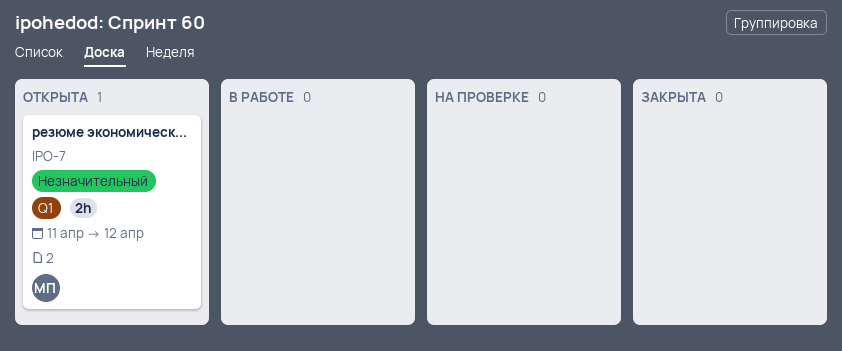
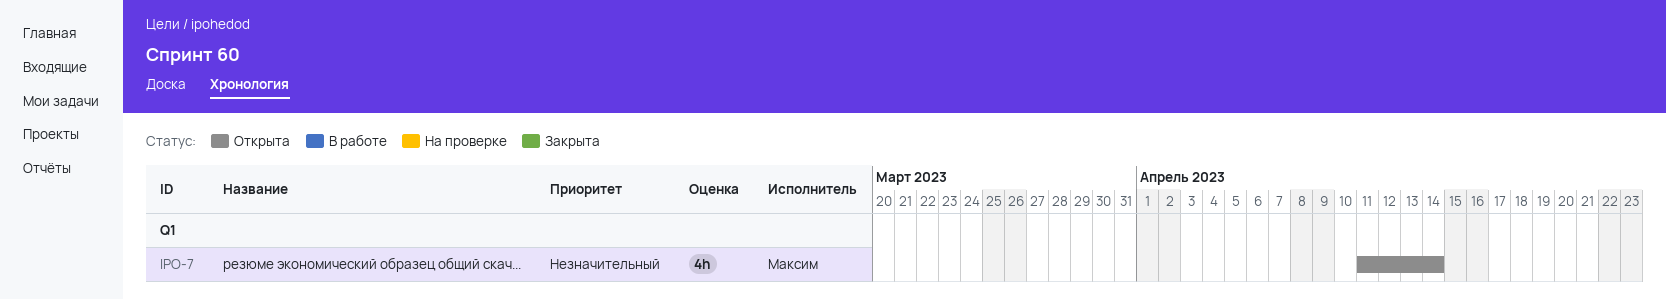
IPO-7, estimate: 2h -> 4h
IPO-7, due: Apr 12 -> Apr 14

